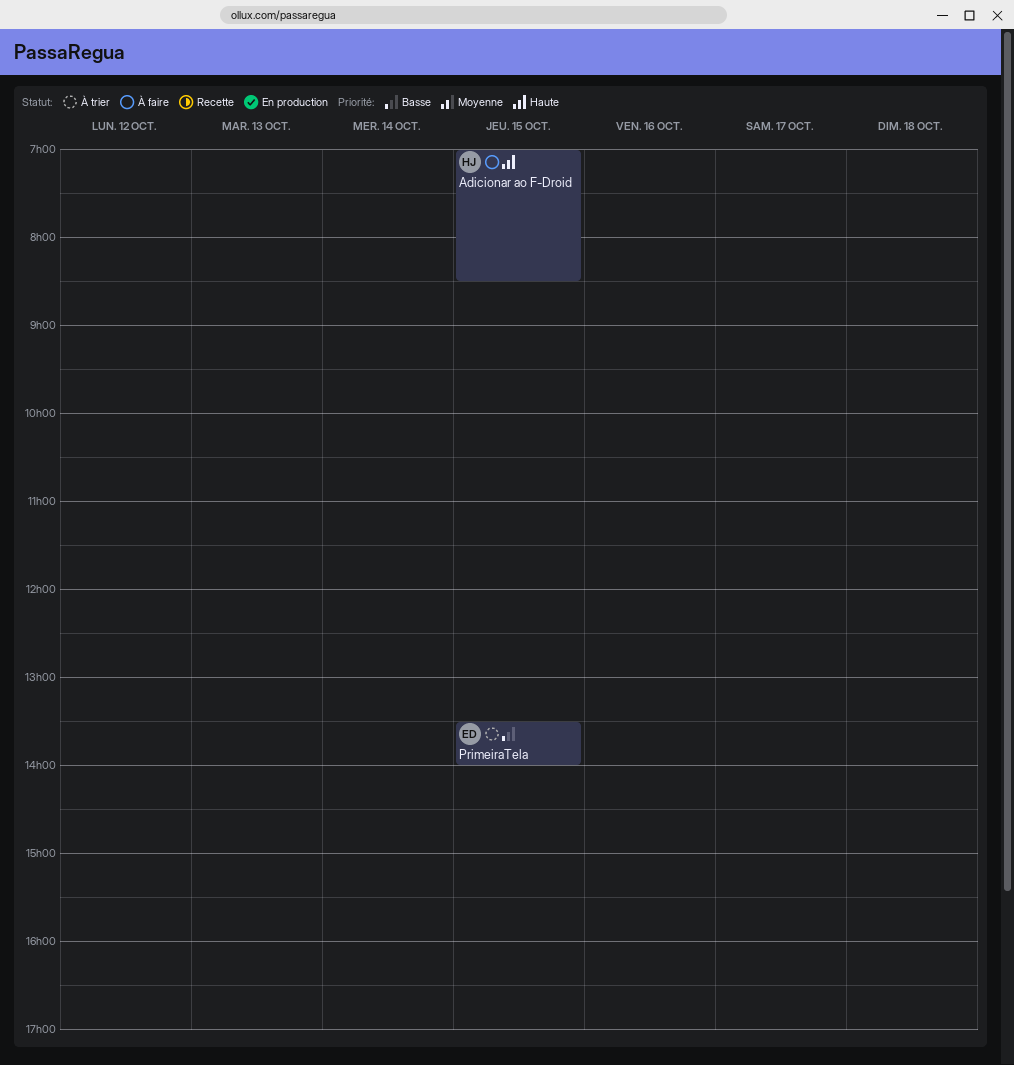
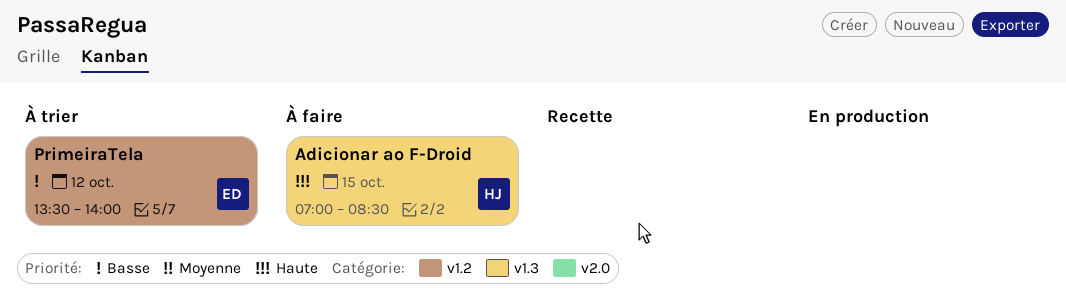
PrimeiraTela, day: Oct 15 -> Oct 12

